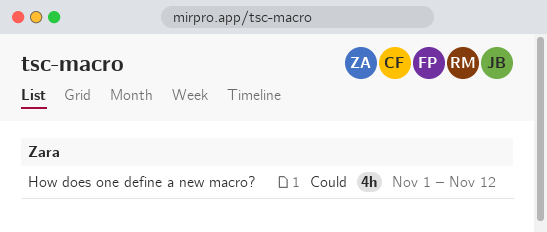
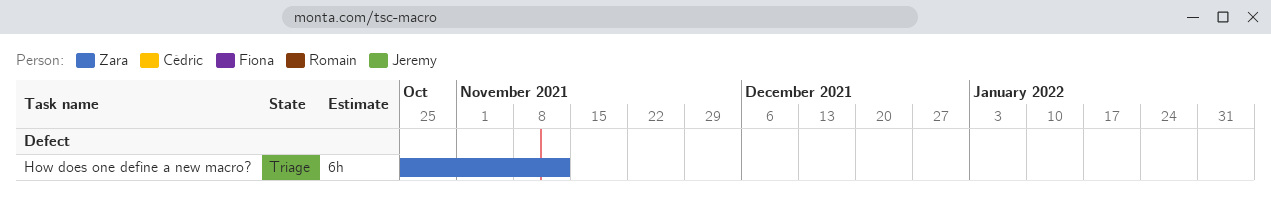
How does one define a new macro?, estimate: 4h -> 6h
How does one define a new macro?, start: Nov 1 -> Oct 25

